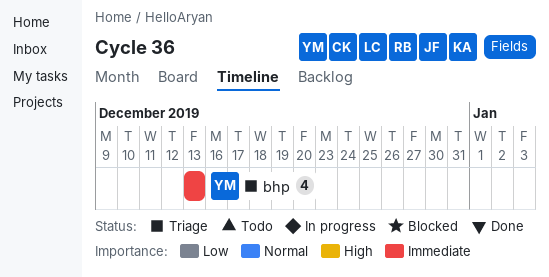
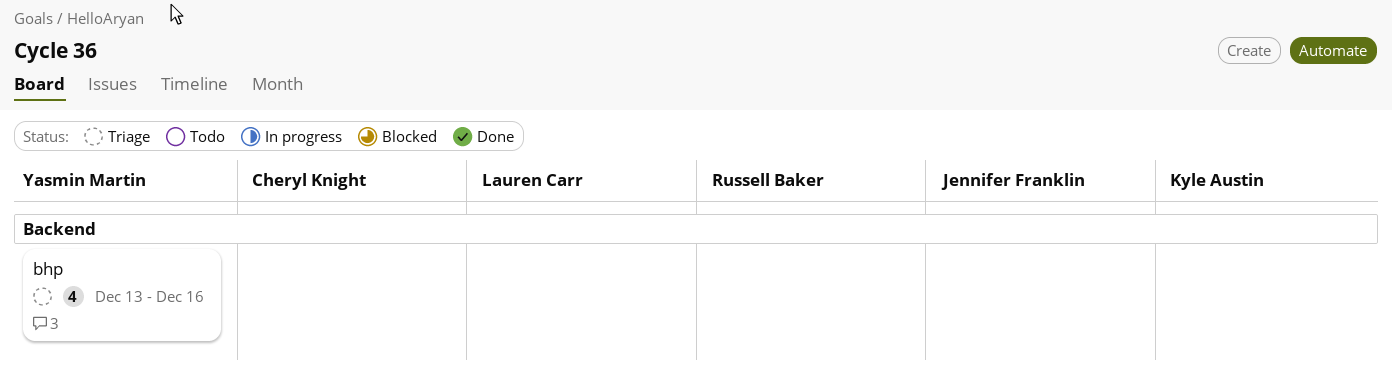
bhp, due: Dec 13 -> Dec 16

